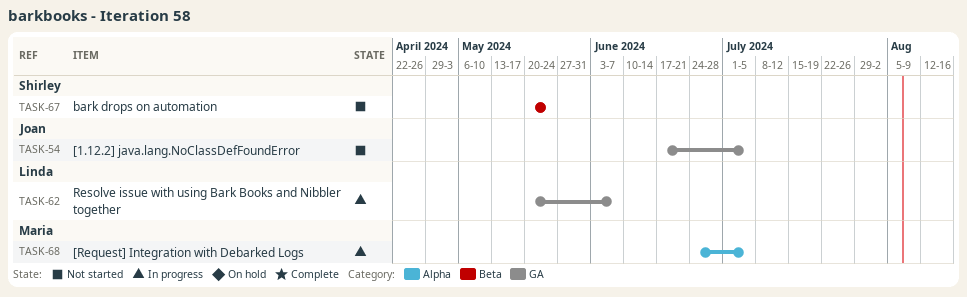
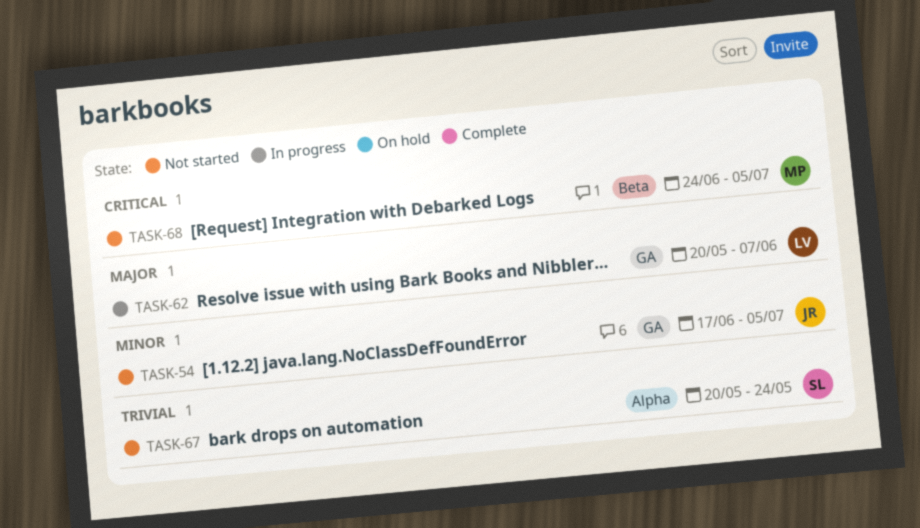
TASK-67, label: Beta -> Alpha
TASK-68, status: In progress -> Not started
TASK-68, label: Alpha -> Beta

